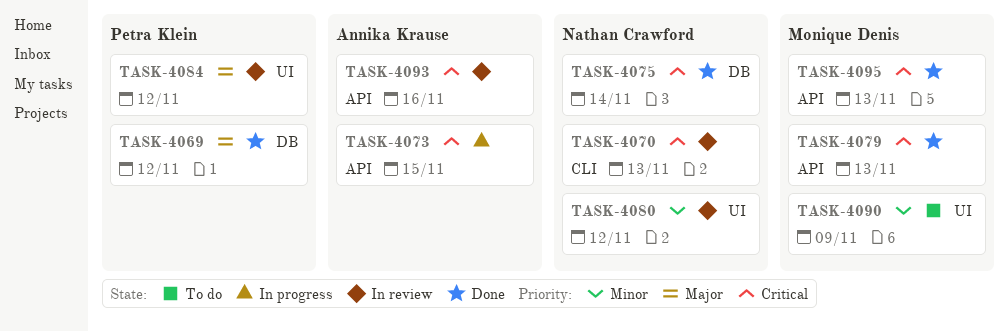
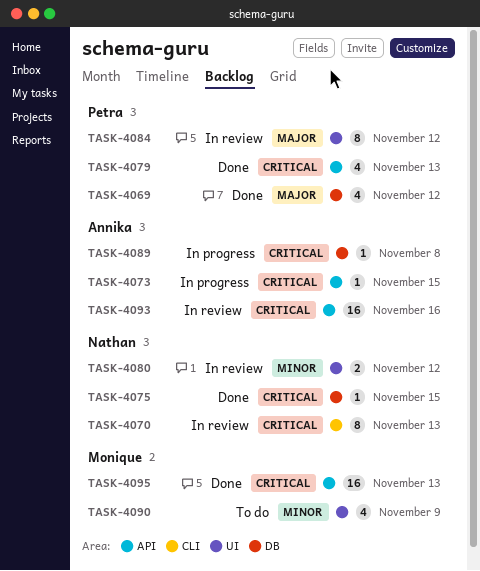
TASK-4075, due: Nov 14 -> Nov 15
TASK-4079, owner: Monique Denis -> Petra Klein
TASK-4089: none -> present

